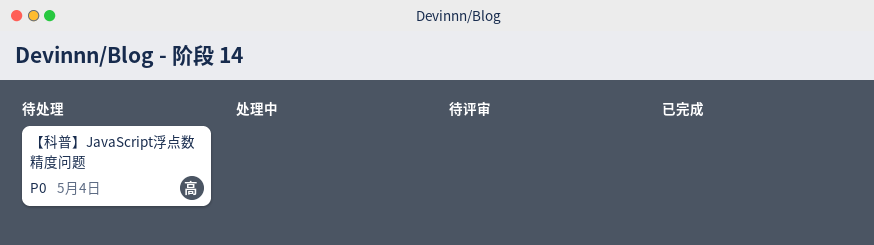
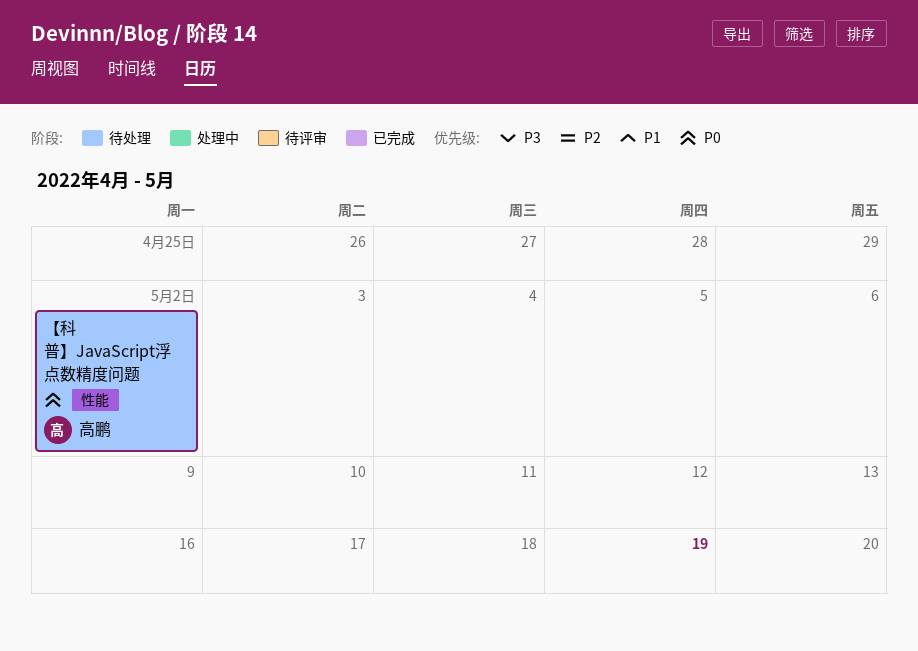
【科普】JavaScript浮点数精度问题, due: May 4 -> May 2

